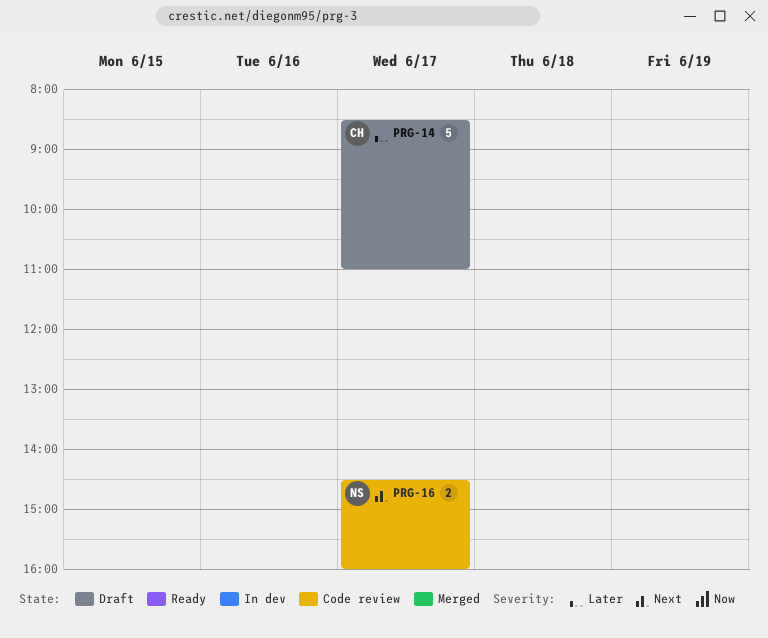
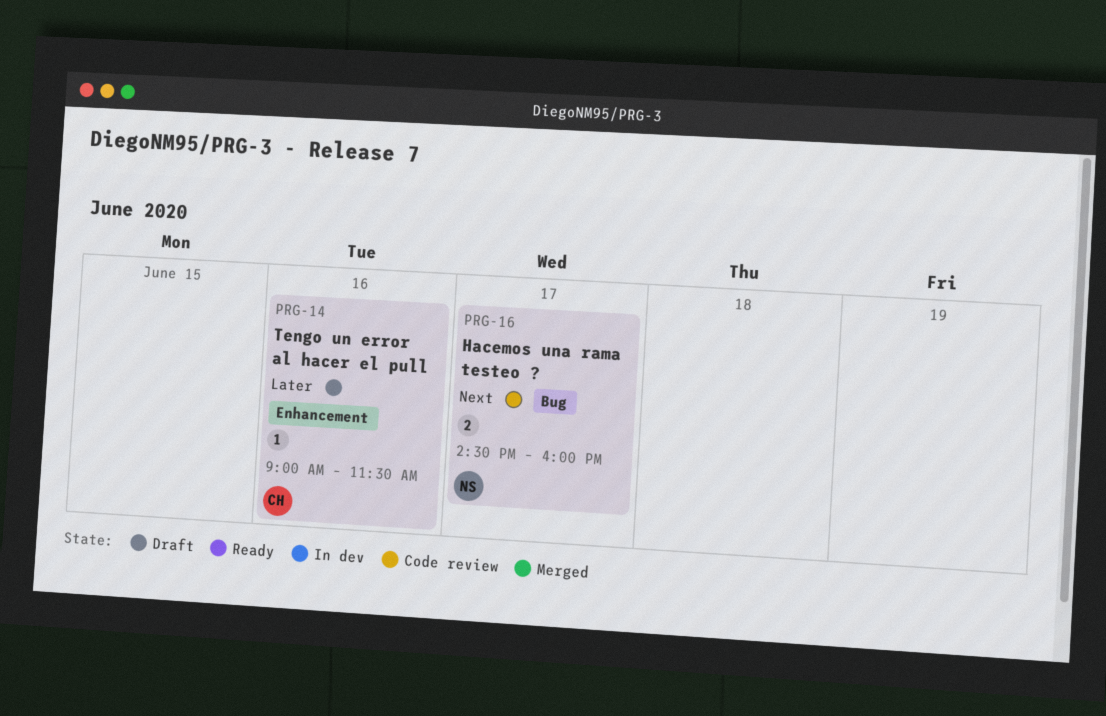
PRG-14, estimate: 5 -> 1
PRG-14, day: Jun 17 -> Jun 16
PRG-14, begins: 08:30 -> 09:00
PRG-14, ends: 11:00 -> 11:30

